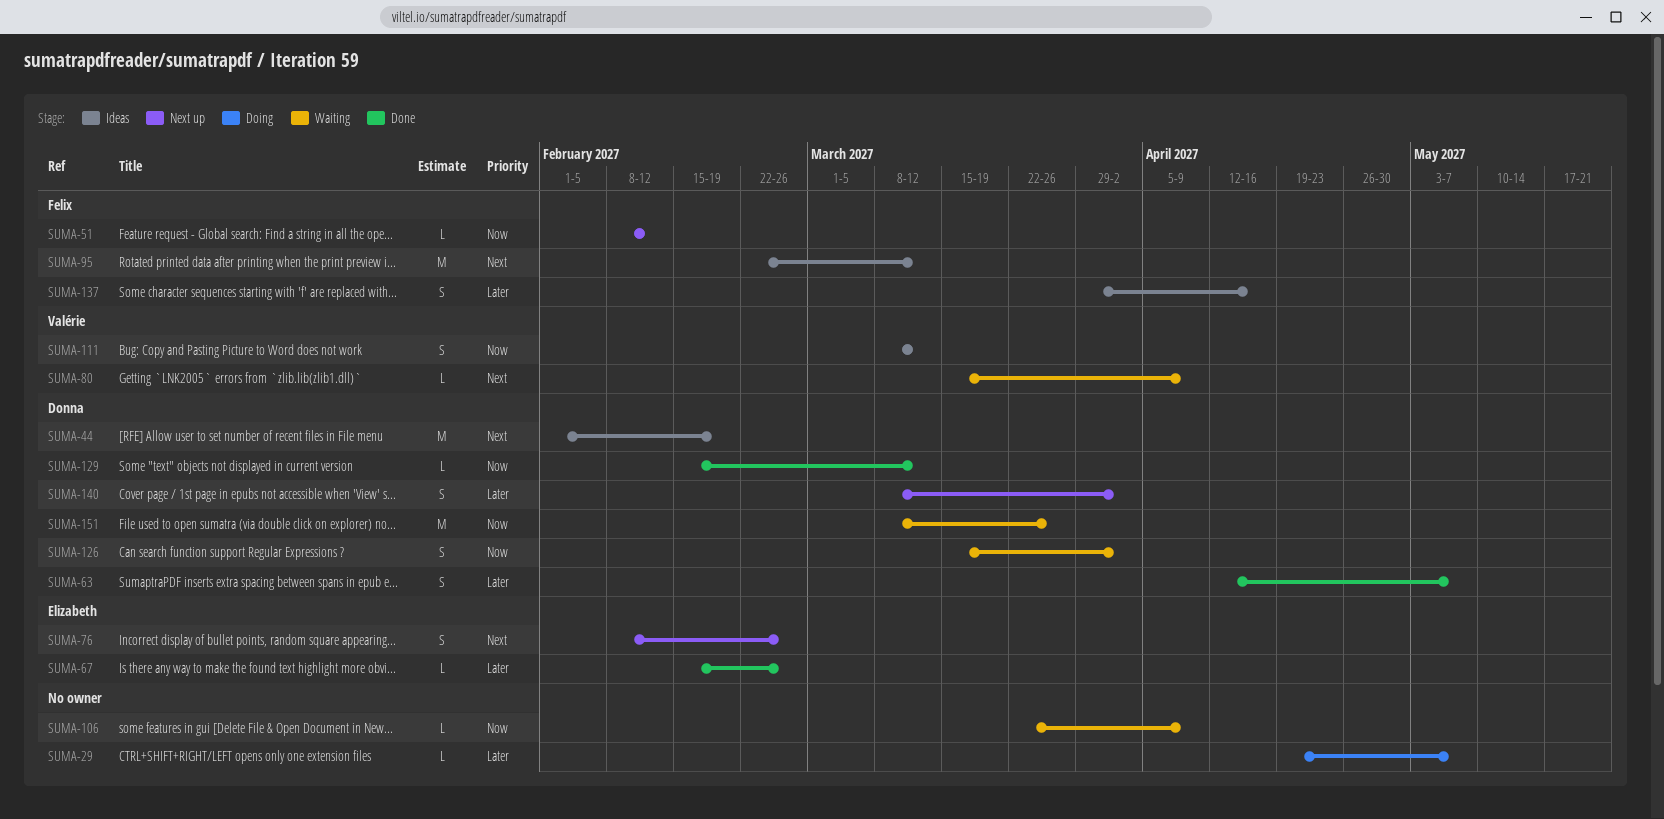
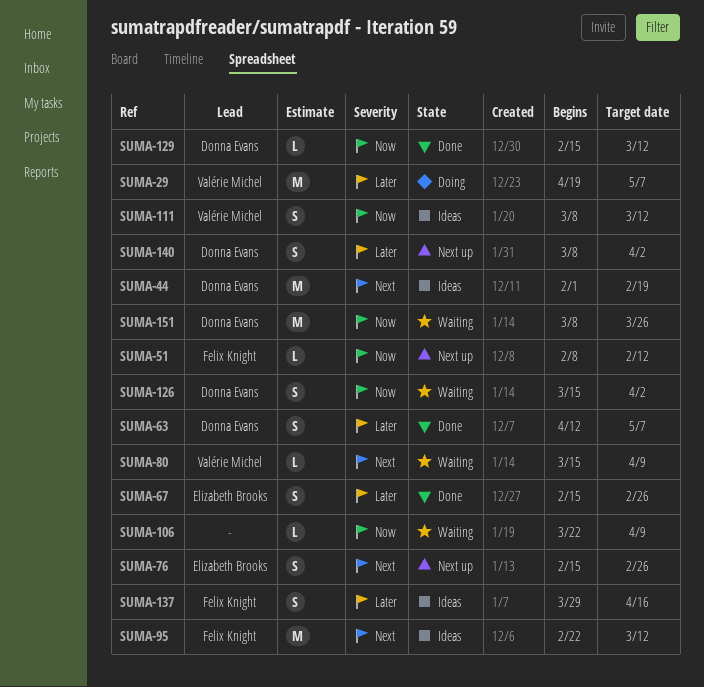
SUMA-29, owner: none -> Valérie Michel
SUMA-29, estimate: L -> M
SUMA-67, estimate: L -> S
SUMA-76, start: Feb 8 -> Feb 15

